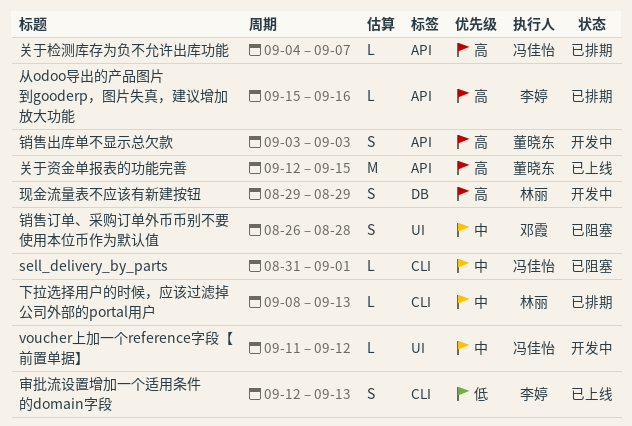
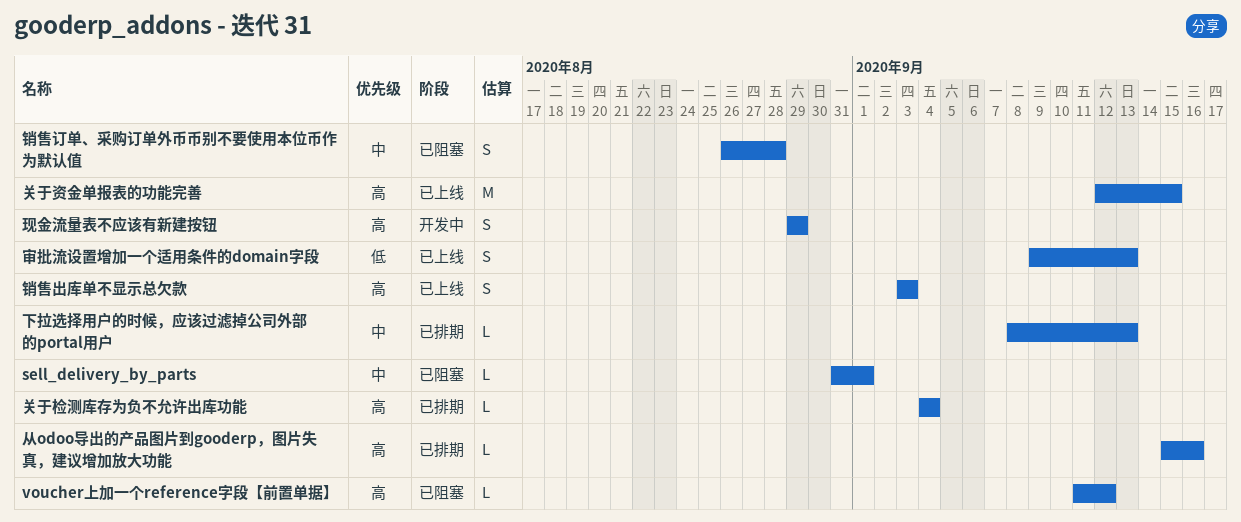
voucher上加一个reference字段【前置单据】, status: 开发中 -> 已阻塞
voucher上加一个reference字段【前置单据】, priority: 中 -> 高
关于检测库存为负不允许出库功能, due: Sep 7 -> Sep 4
审批流设置增加一个适用条件的domain字段, start: Sep 12 -> Sep 9
销售出库单不显示总欠款, status: 开发中 -> 已上线

